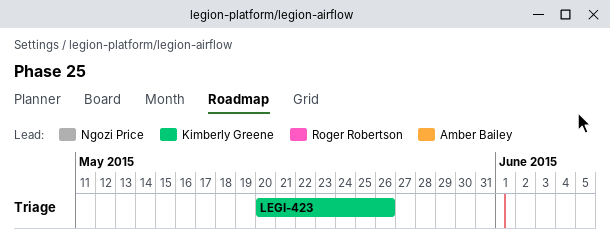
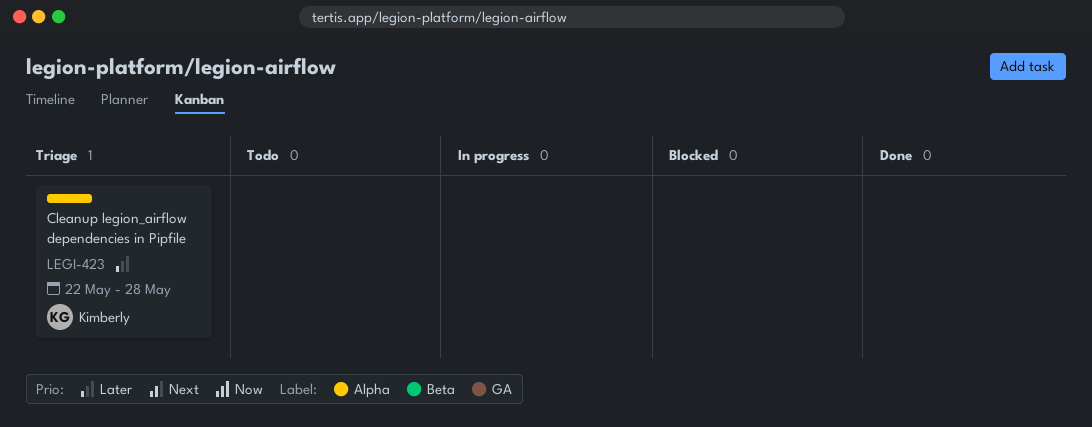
LEGI-423, start: May 20 -> May 22
LEGI-423, due: May 26 -> May 28

